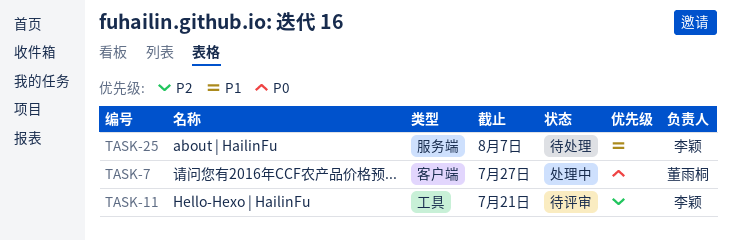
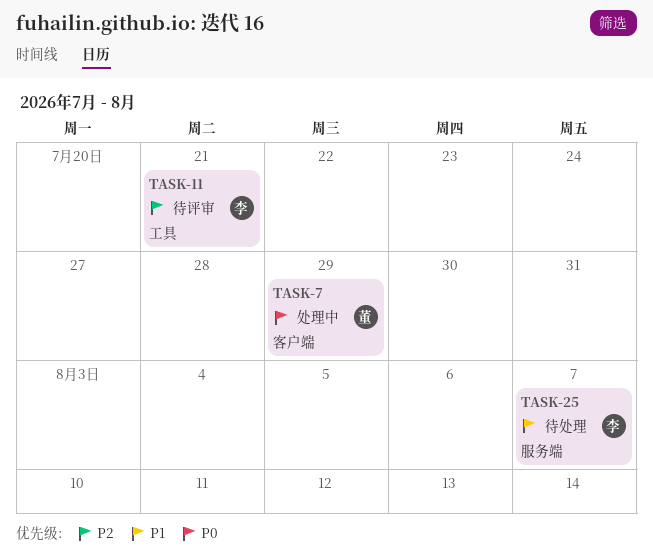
TASK-7, due: Jul 27 -> Jul 29

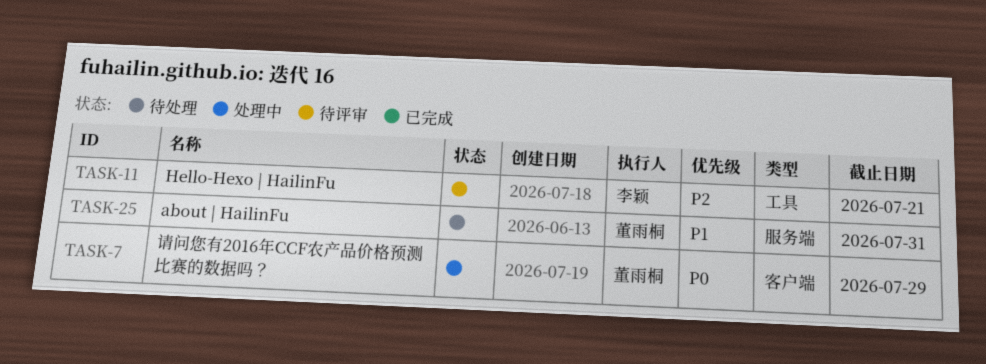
TASK-25, owner: 李颖 -> 董雨桐
TASK-25, due: Aug 7 -> Jul 31

